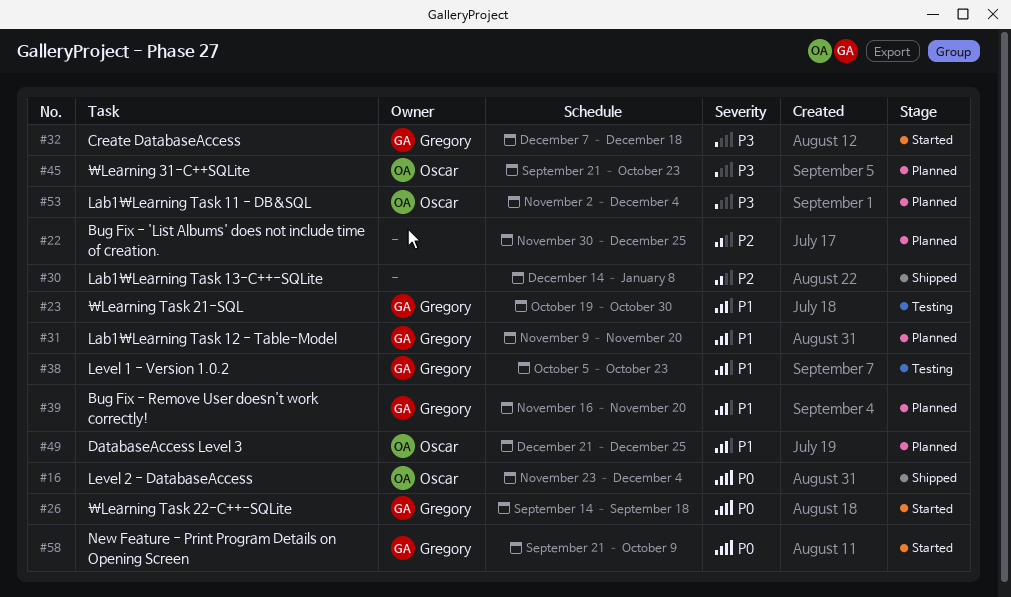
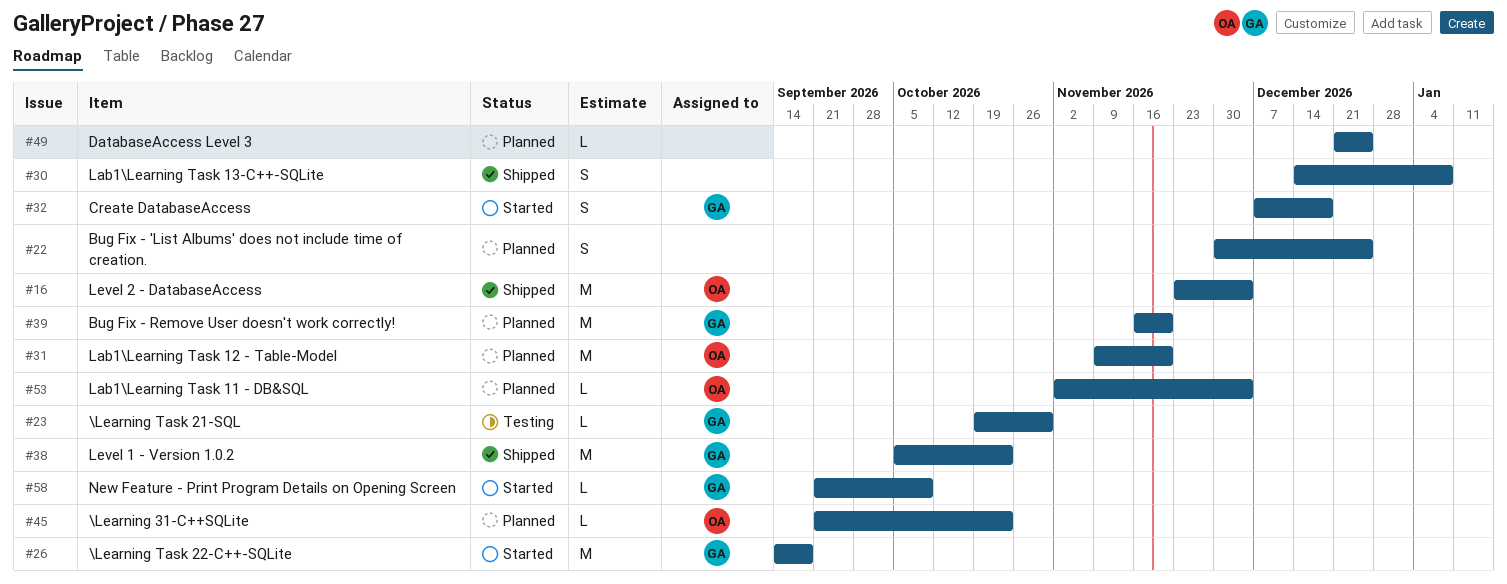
#31, owner: Gregory -> Oscar
#38, status: Testing -> Shipped
#49, owner: Oscar -> none

